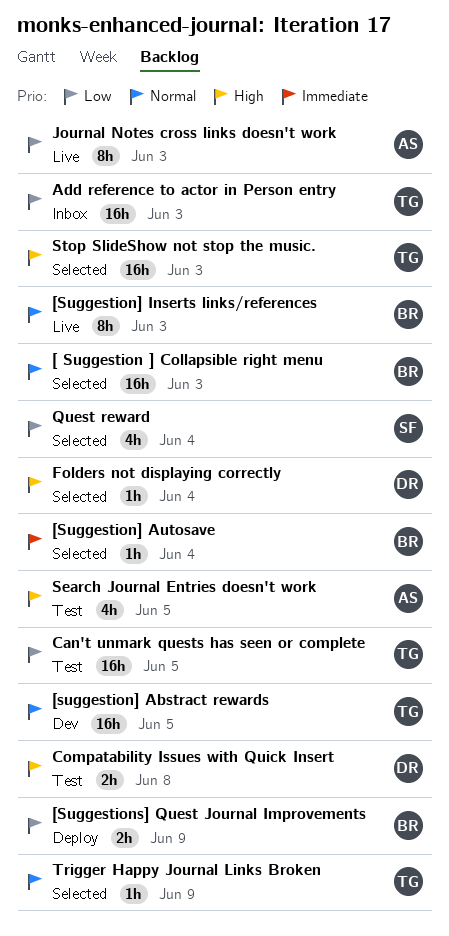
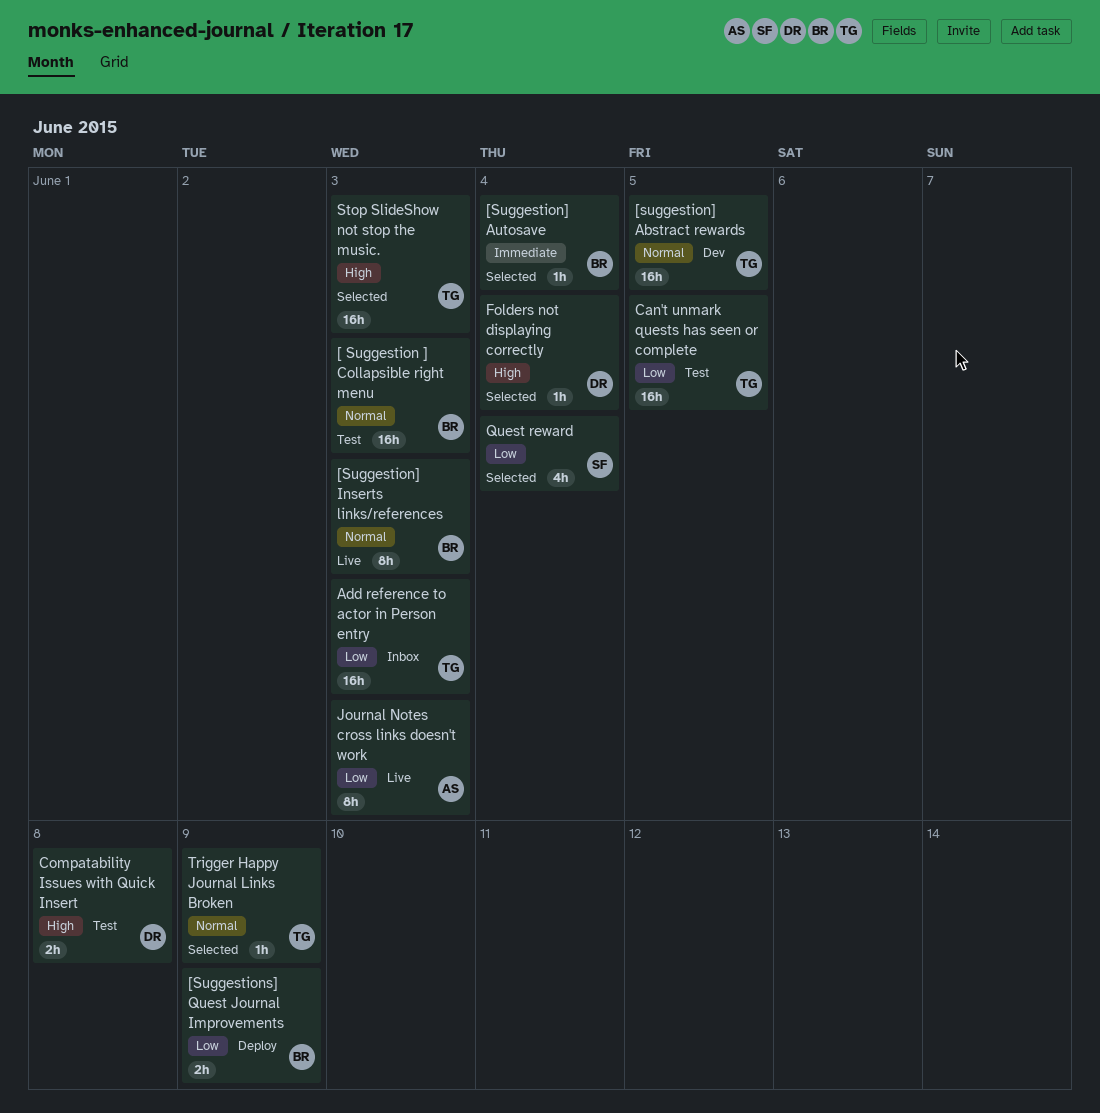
[ Suggestion ] Collapsible right menu, status: Selected -> Test
Search Journal Entries doesn't work: present -> none

